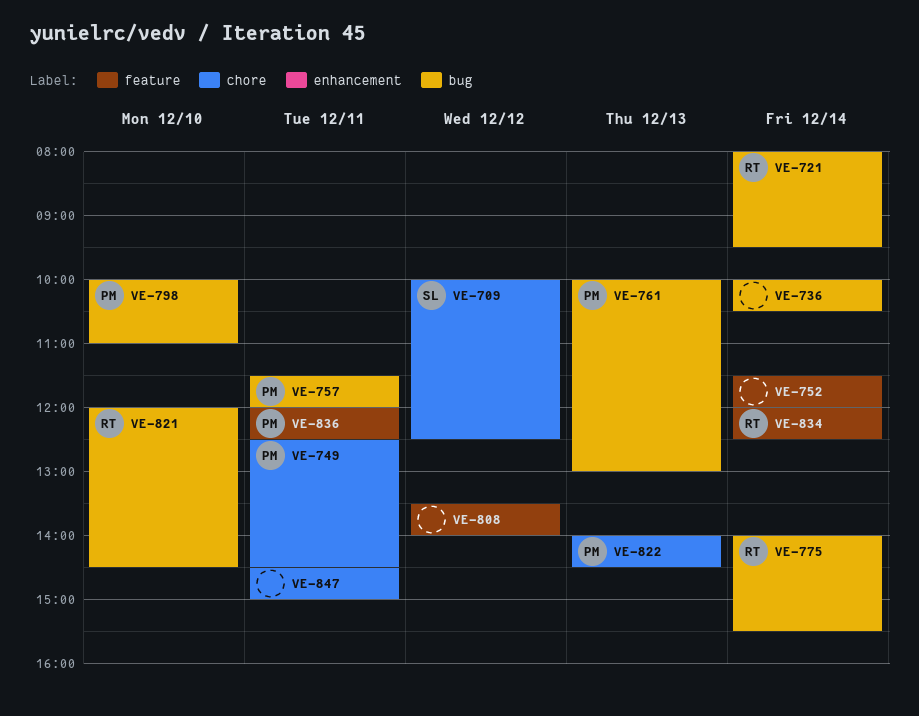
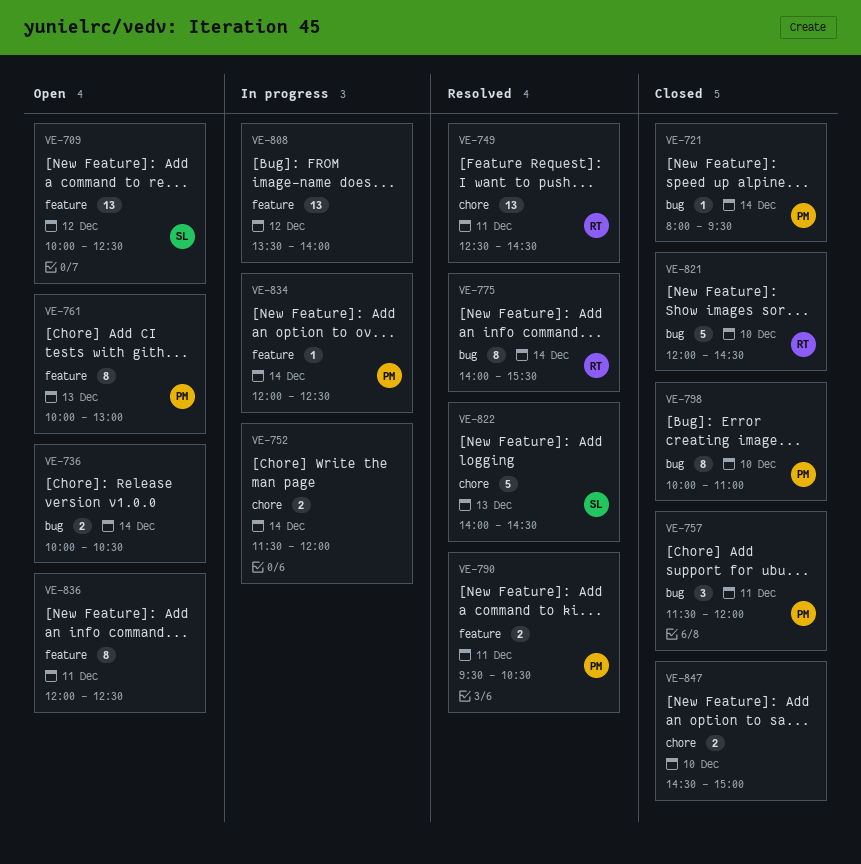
VE-709, label: chore -> feature
VE-721, owner: RT -> PM
VE-749, owner: PM -> RT
VE-752, label: feature -> chore
VE-761, label: bug -> feature
VE-790: none -> present
VE-822, owner: PM -> SL
VE-834, owner: RT -> PM
VE-836, owner: PM -> none
VE-847, day: Dec 11 -> Dec 10

